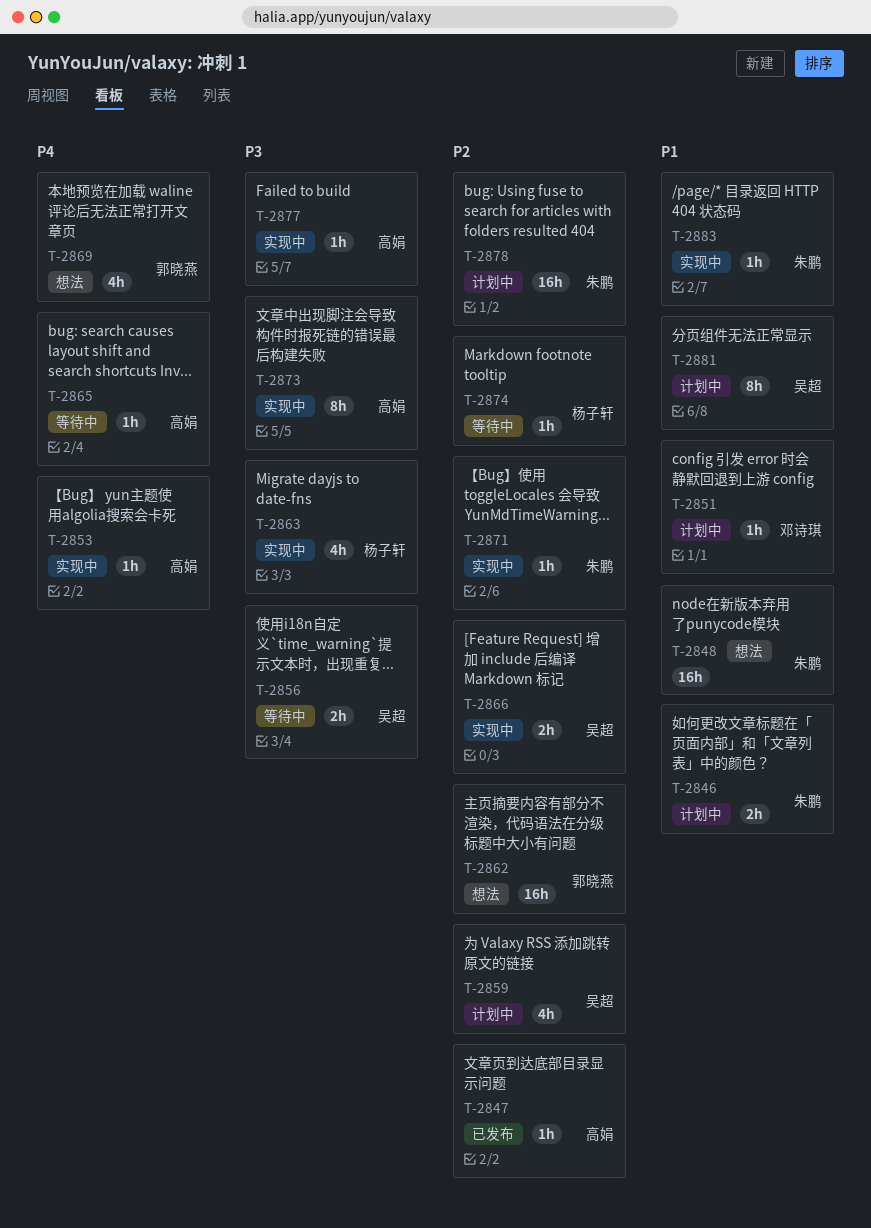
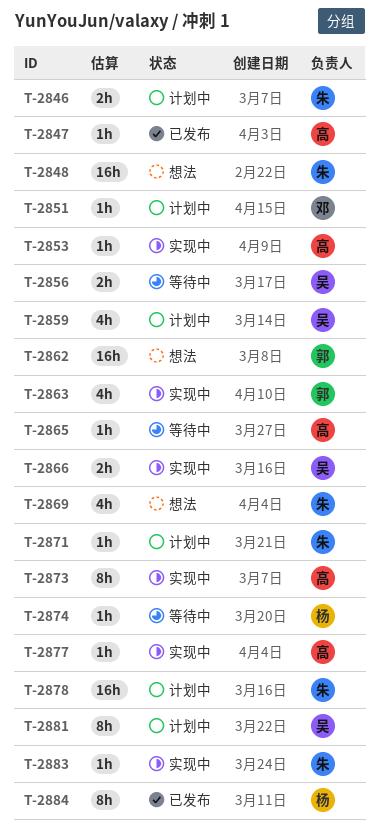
T-2863, owner: 杨子轩 -> 郭晓燕
T-2869, owner: 郭晓燕 -> 朱鹏
T-2871, status: 实现中 -> 计划中
T-2884: none -> present

